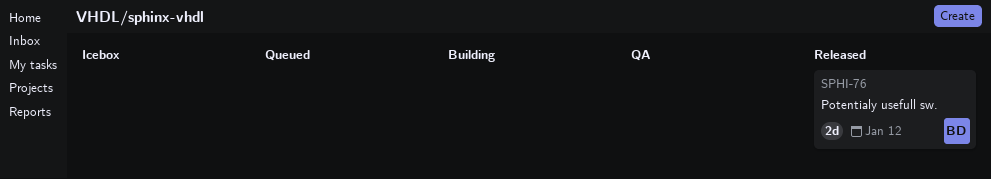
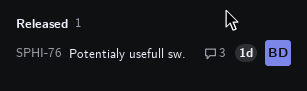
SPHI-76, estimate: 2d -> 1d

